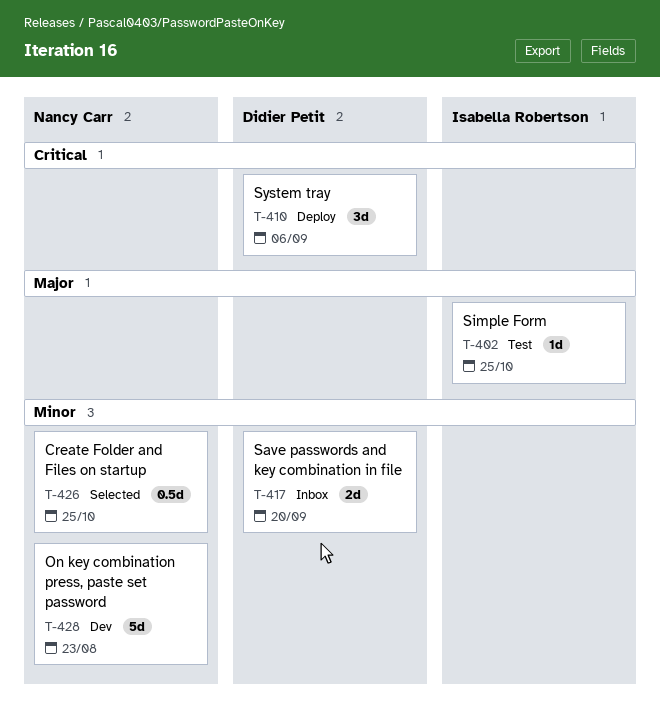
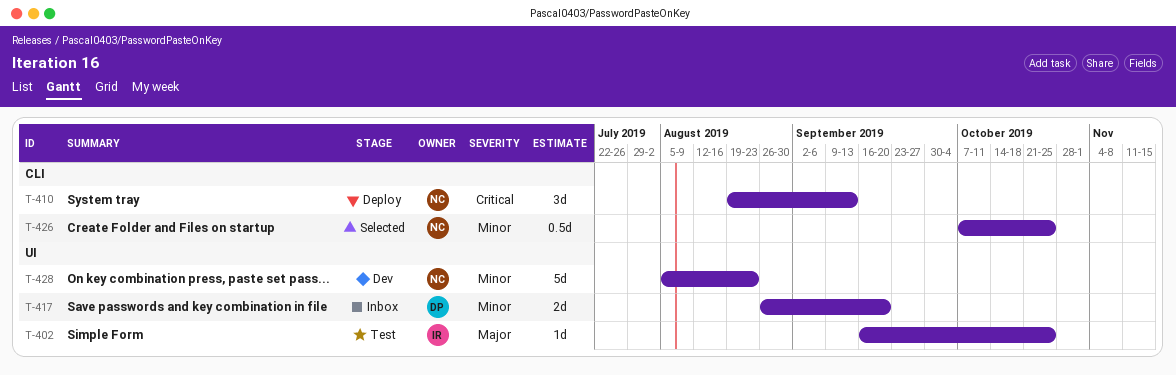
T-410, owner: Didier Petit -> Nancy Carr
T-410, due: Sep 6 -> Sep 13

